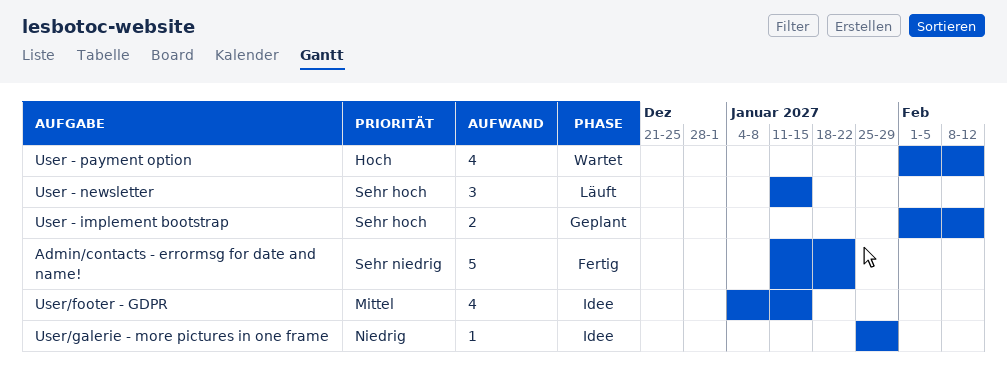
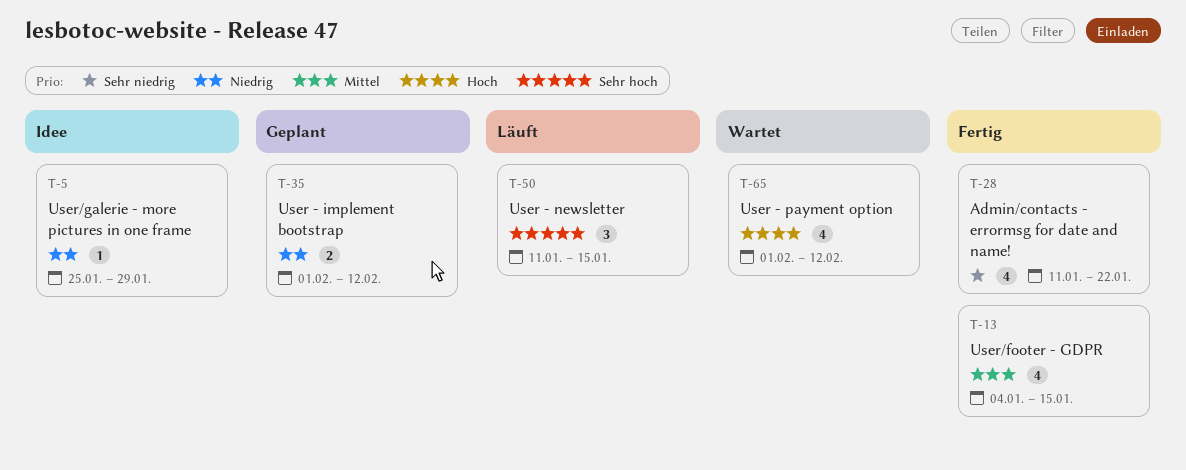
Admin/contacts - errormsg for date and name!, estimate: 5 -> 4
User - implement bootstrap, priority: Sehr hoch -> Niedrig
User/footer - GDPR, status: Idee -> Fertig

